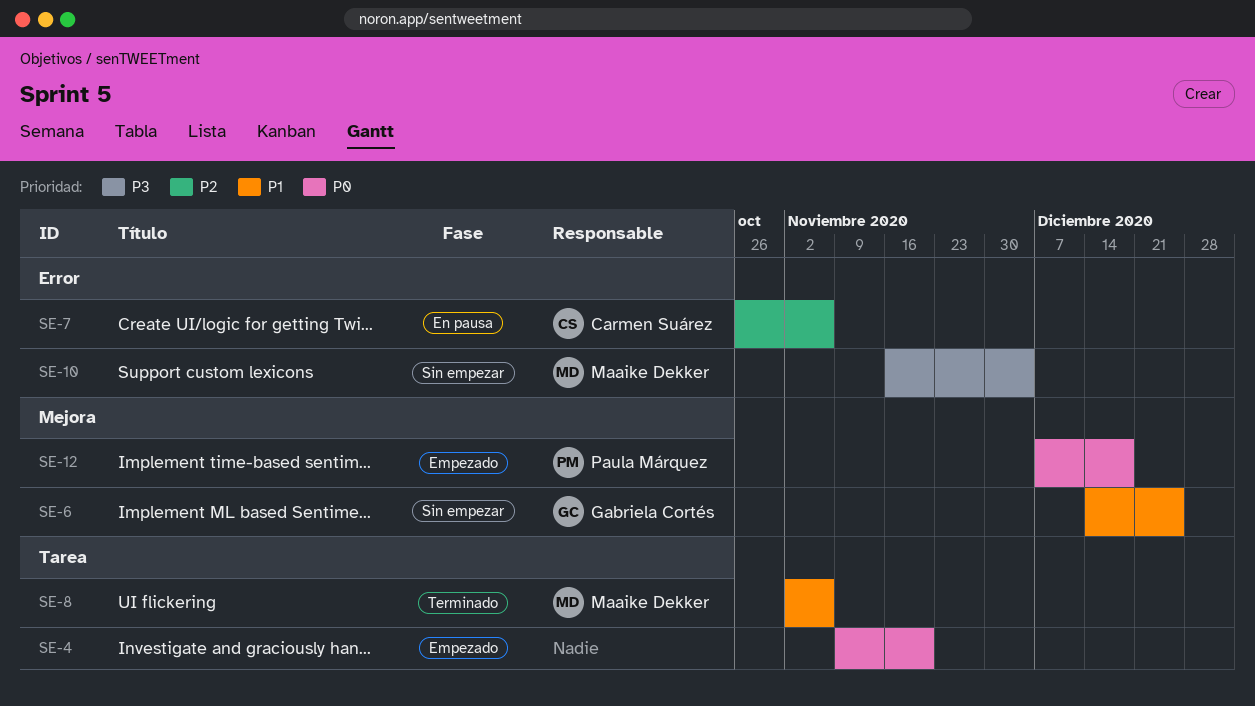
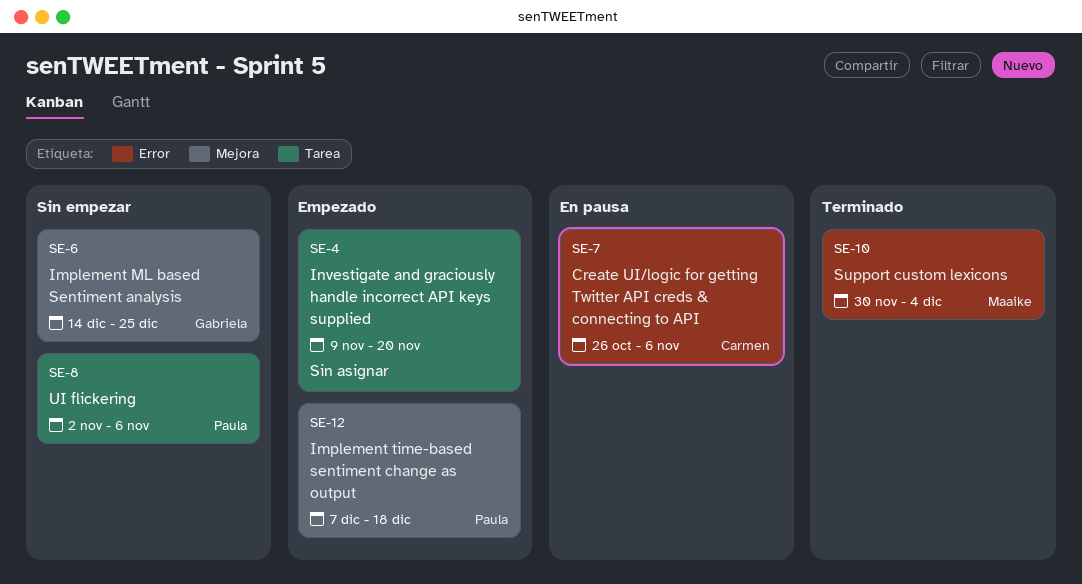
SE-8, status: Terminado -> Sin empezar
SE-8, owner: Maaike Dekker -> Paula Márquez
SE-10, status: Sin empezar -> Terminado
SE-10, start: Nov 16 -> Nov 30

